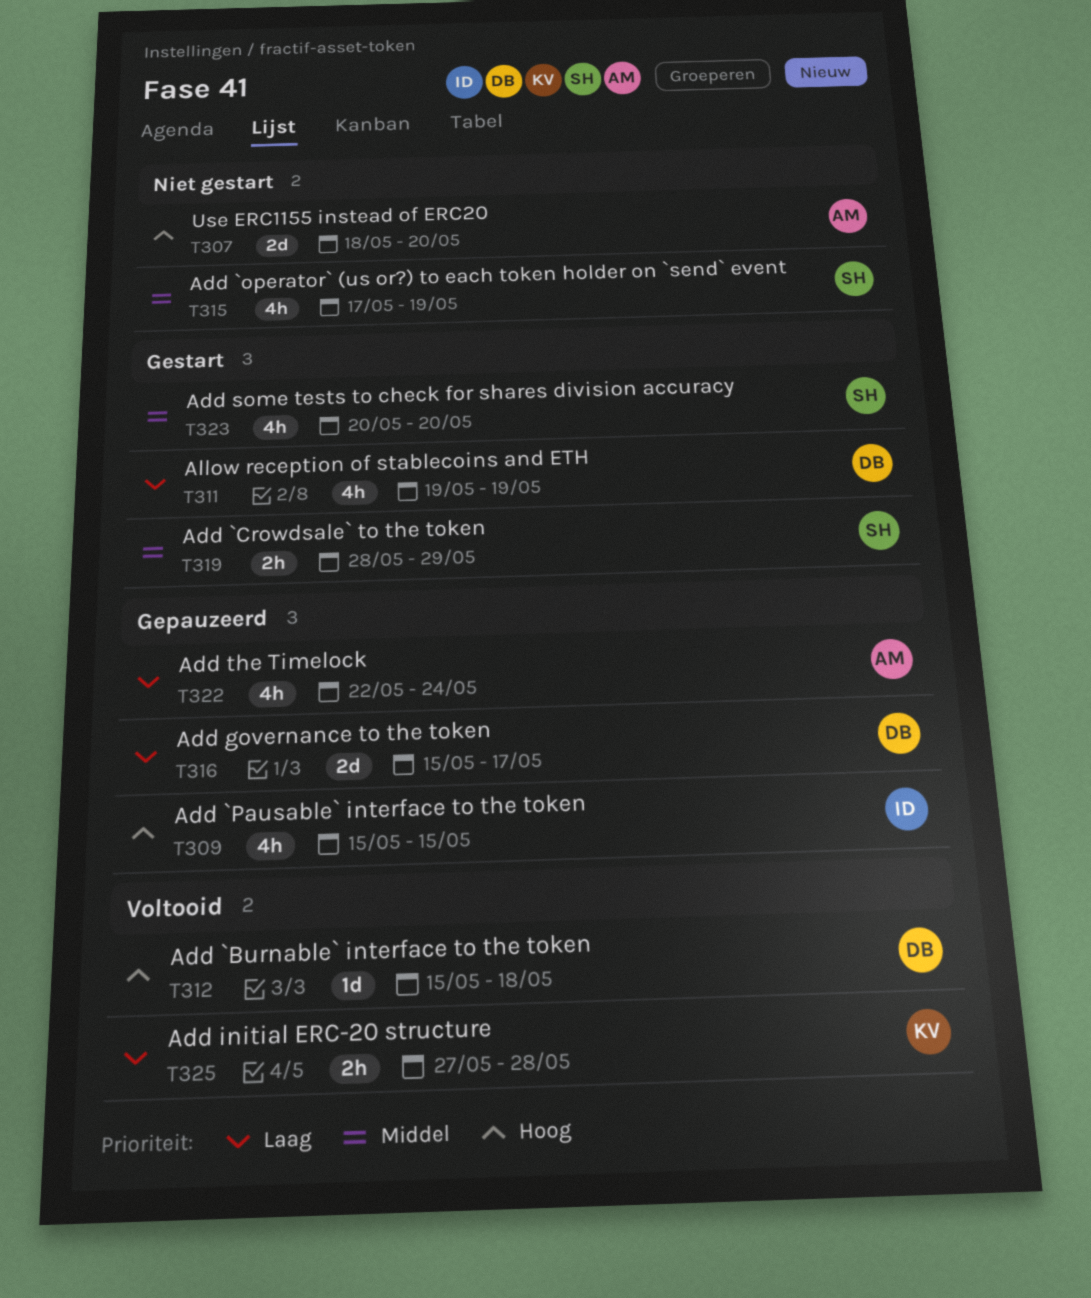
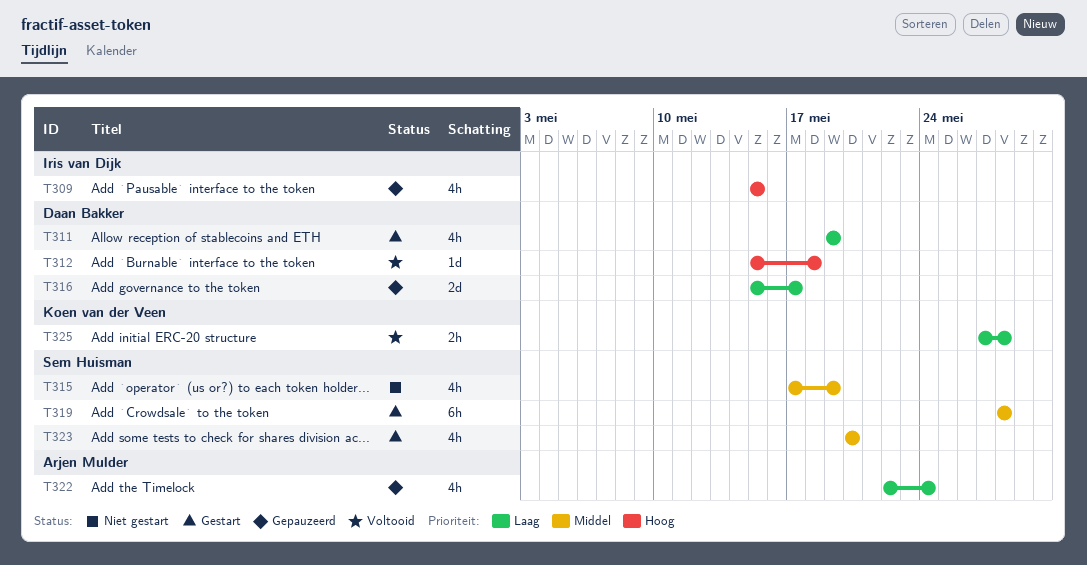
T307: present -> none
T319, estimate: 2h -> 6h
T319, due: May 29 -> May 28

